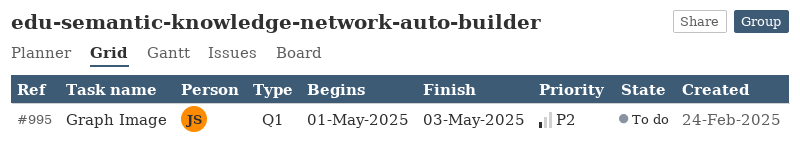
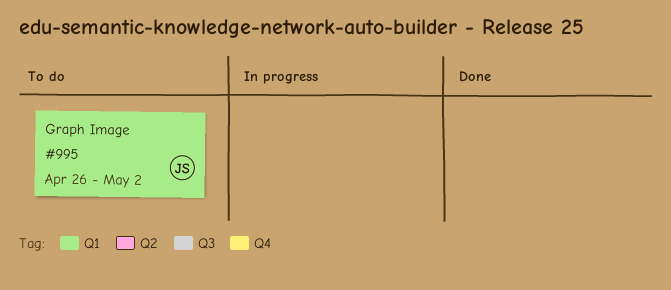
#995, start: May 1 -> Apr 26
#995, due: May 3 -> May 2

